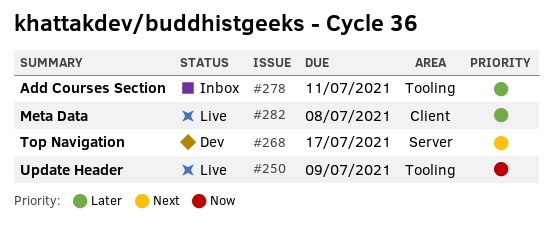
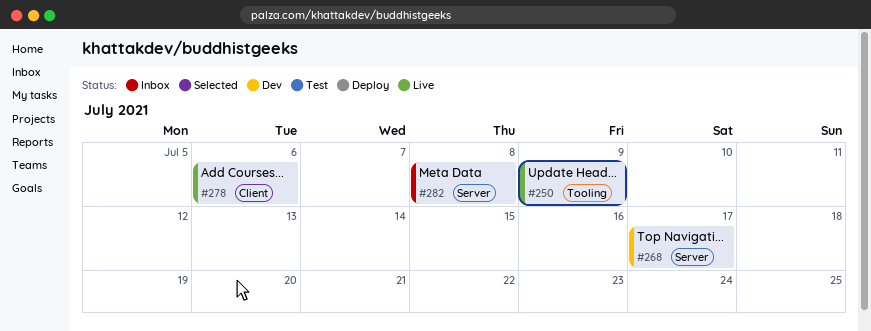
#278, status: Inbox -> Live
#278, label: Tooling -> Client
#278, due: Jul 11 -> Jul 6
#282, status: Live -> Inbox
#282, label: Client -> Server

